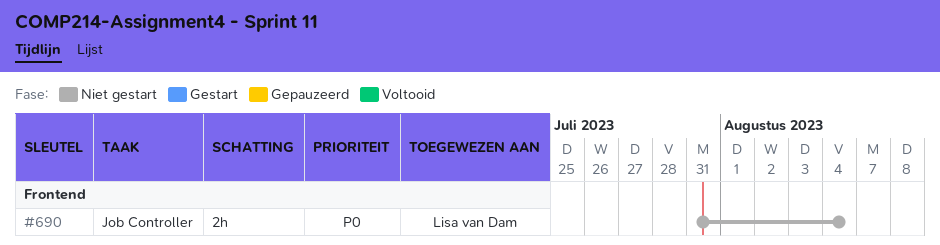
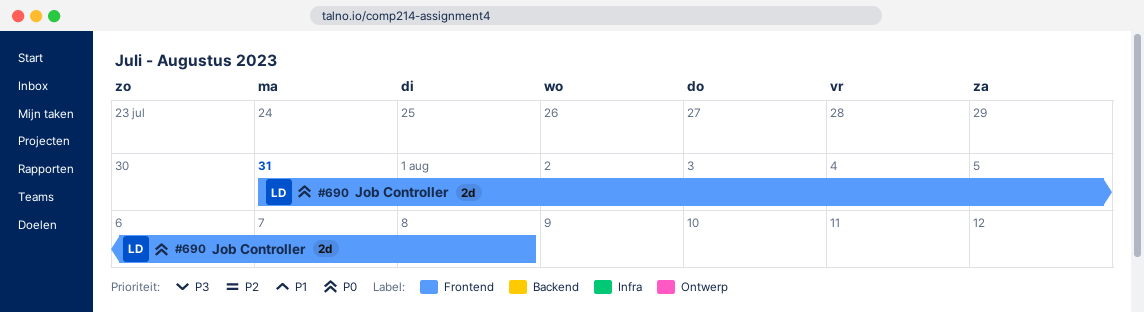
#690, estimate: 2h -> 2d
#690, due: Aug 4 -> Aug 8

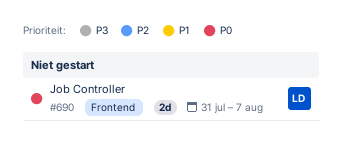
#690, due: Aug 8 -> Aug 7

